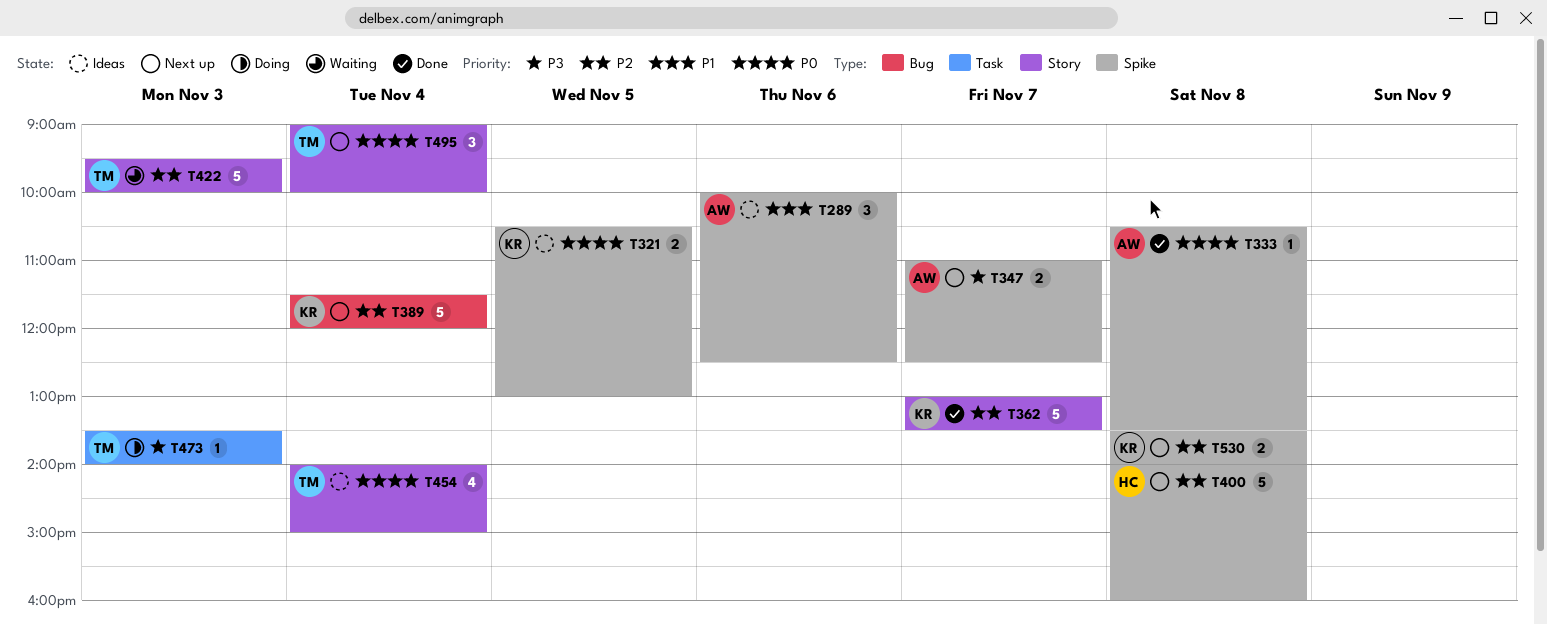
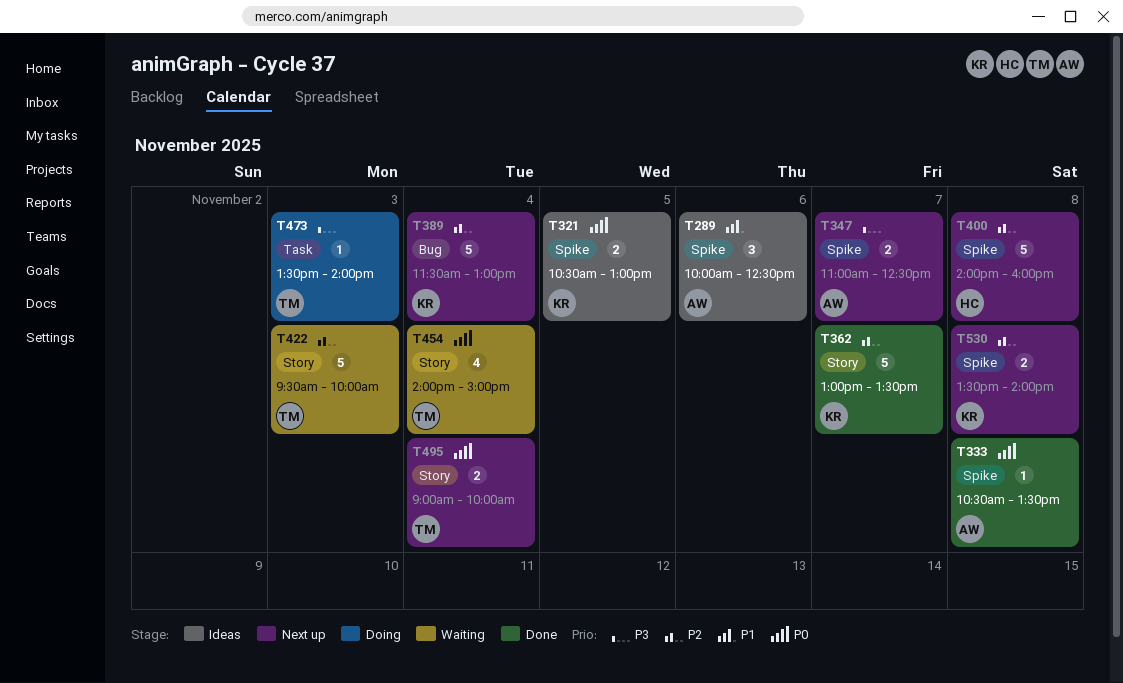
T389, ends: 12:00 -> 13:00
T454, status: Ideas -> Waiting
T495, estimate: 3 -> 2

